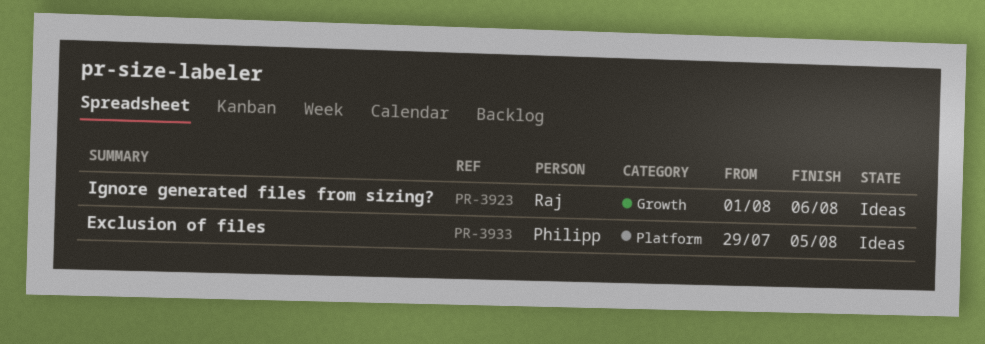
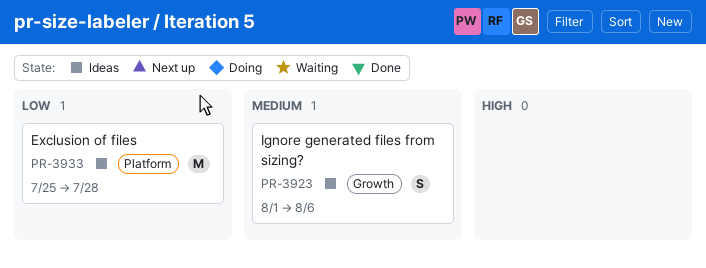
PR-3933, start: Jul 29 -> Jul 25
PR-3933, due: Aug 5 -> Jul 28

